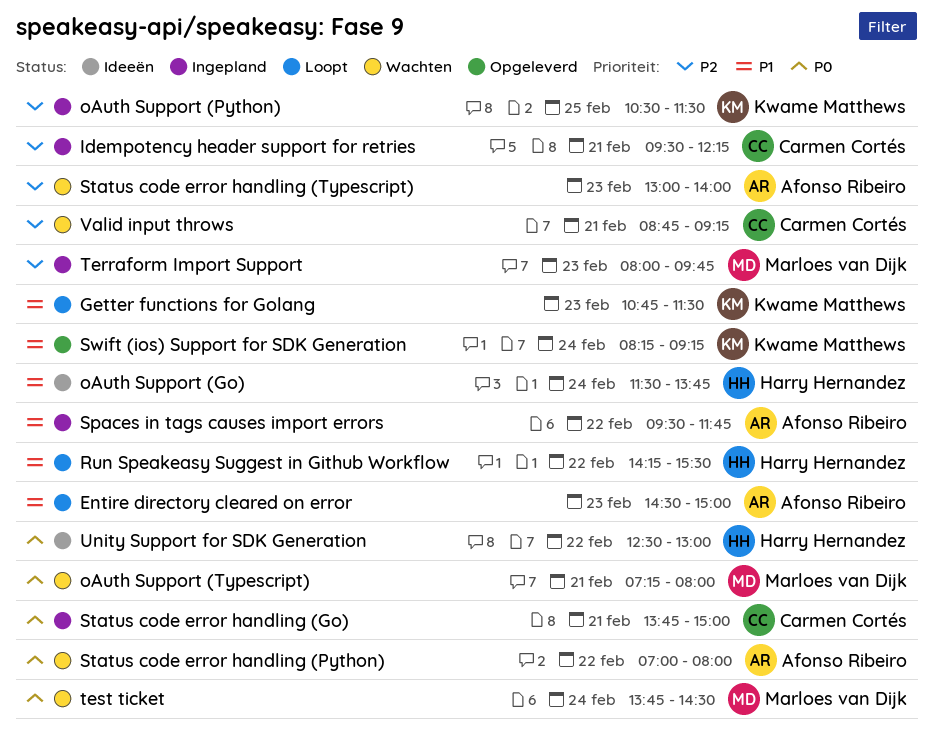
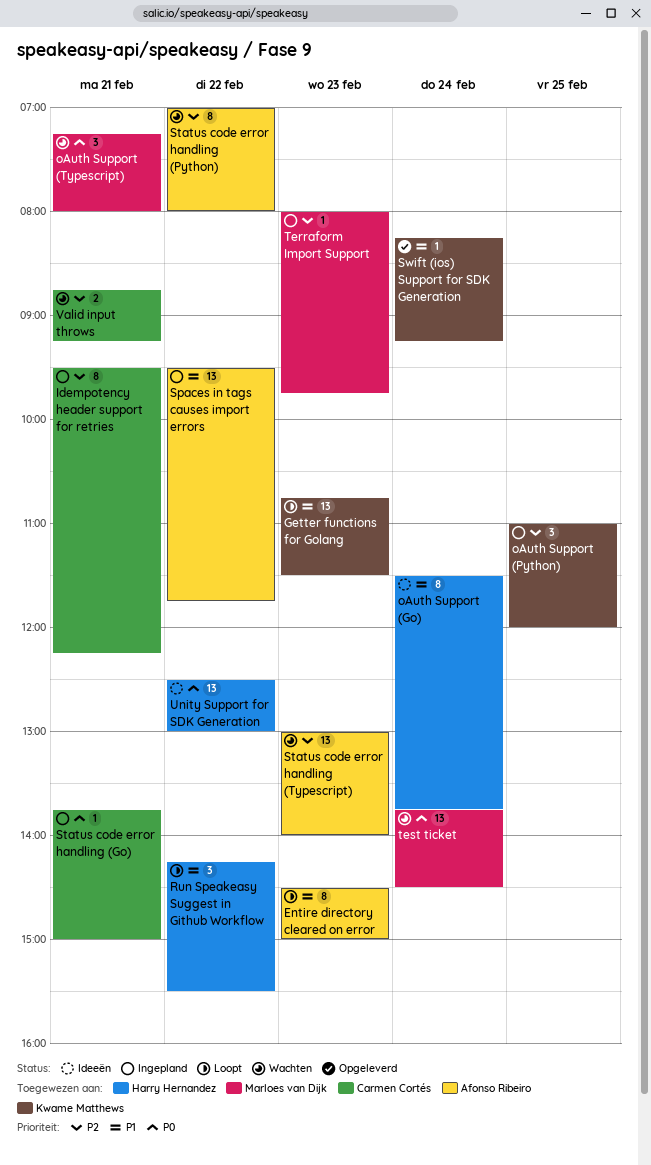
oAuth Support (Python), begins: 10:30 -> 11:00
oAuth Support (Python), ends: 11:30 -> 12:00
Status code error handling (Python), priority: P0 -> P2

